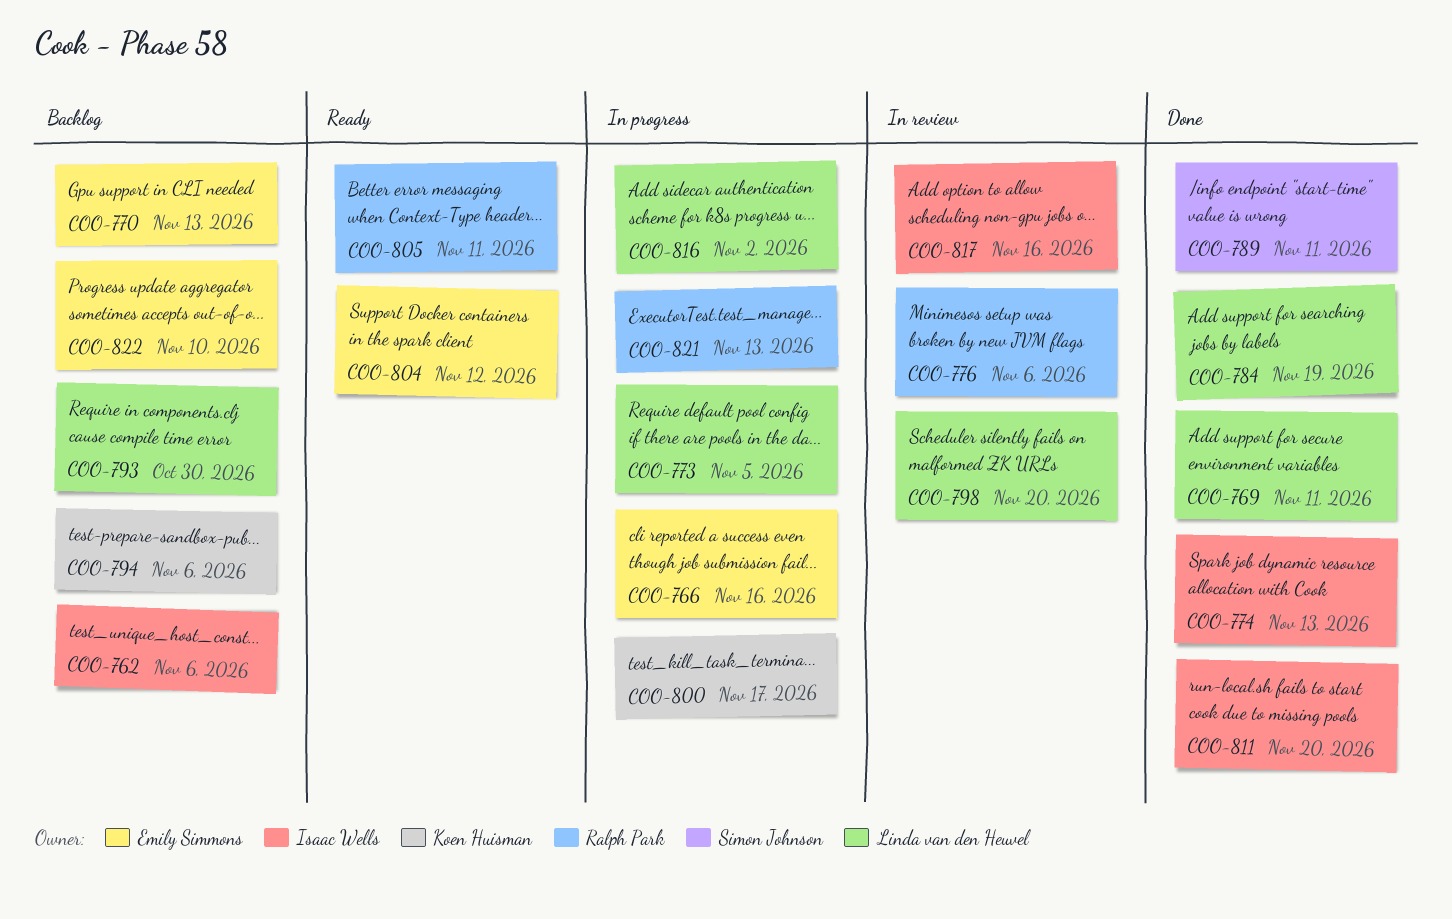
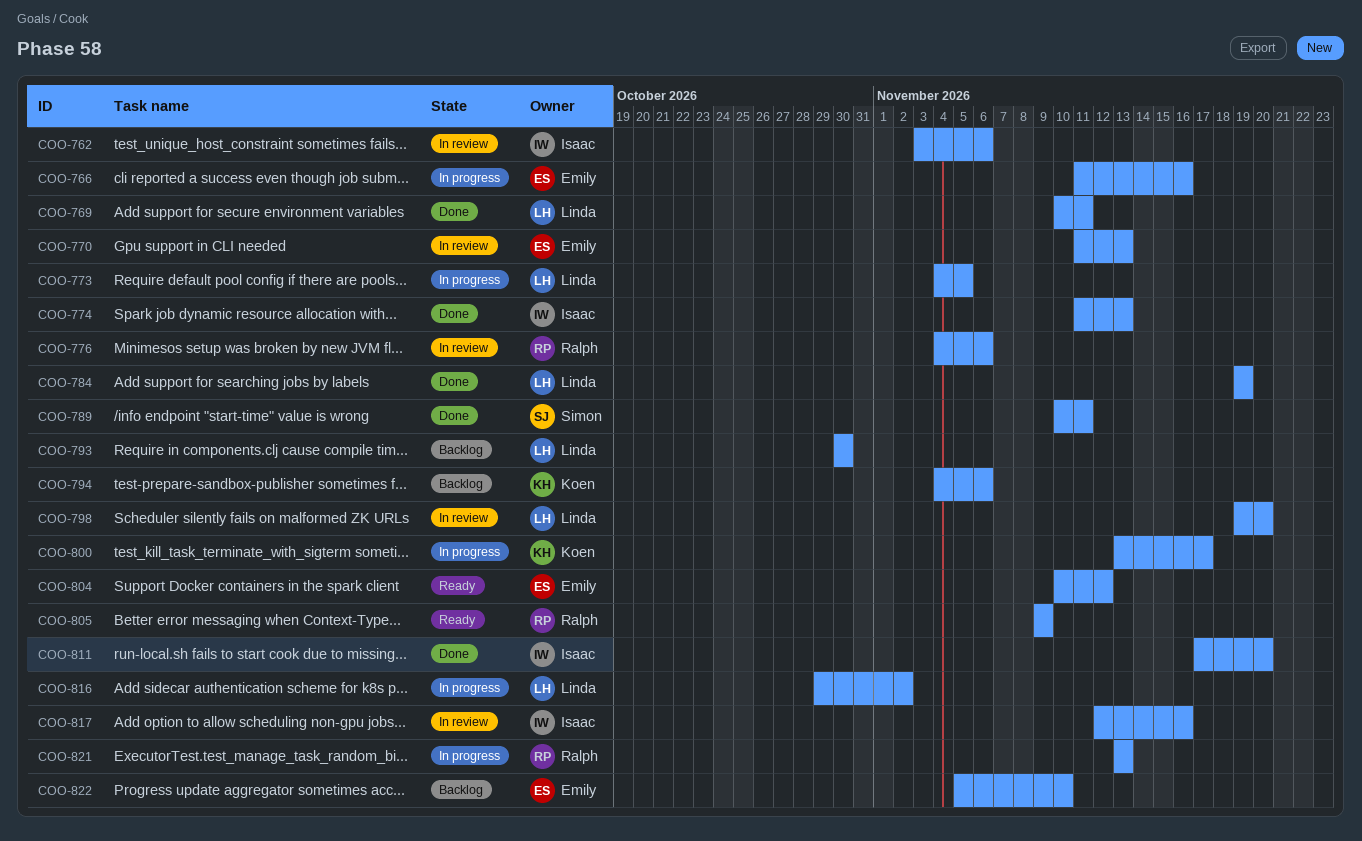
COO-762, status: Backlog -> In review
COO-770, status: Backlog -> In review
COO-805, due: Nov 11 -> Nov 9

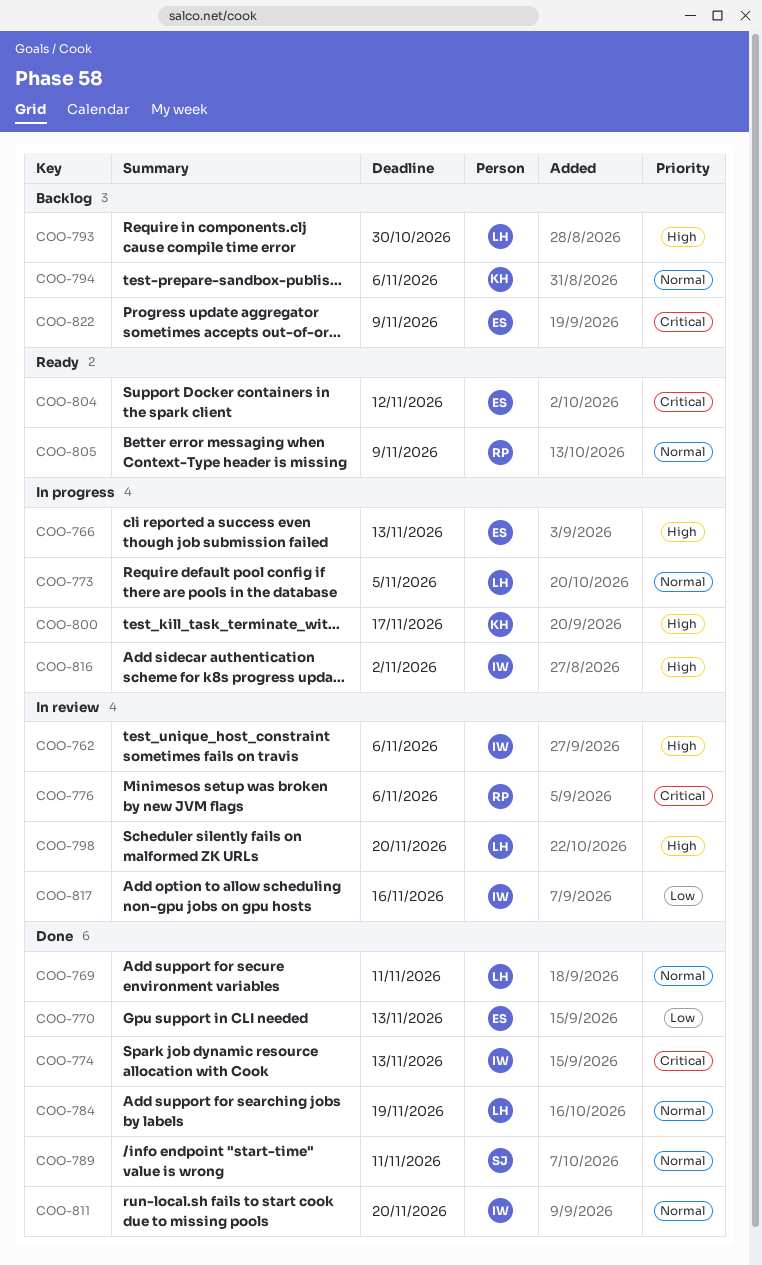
COO-766, due: Nov 16 -> Nov 13
COO-770, status: In review -> Done
COO-816, owner: Linda -> Isaac
COO-821: present -> none
COO-822, due: Nov 10 -> Nov 9

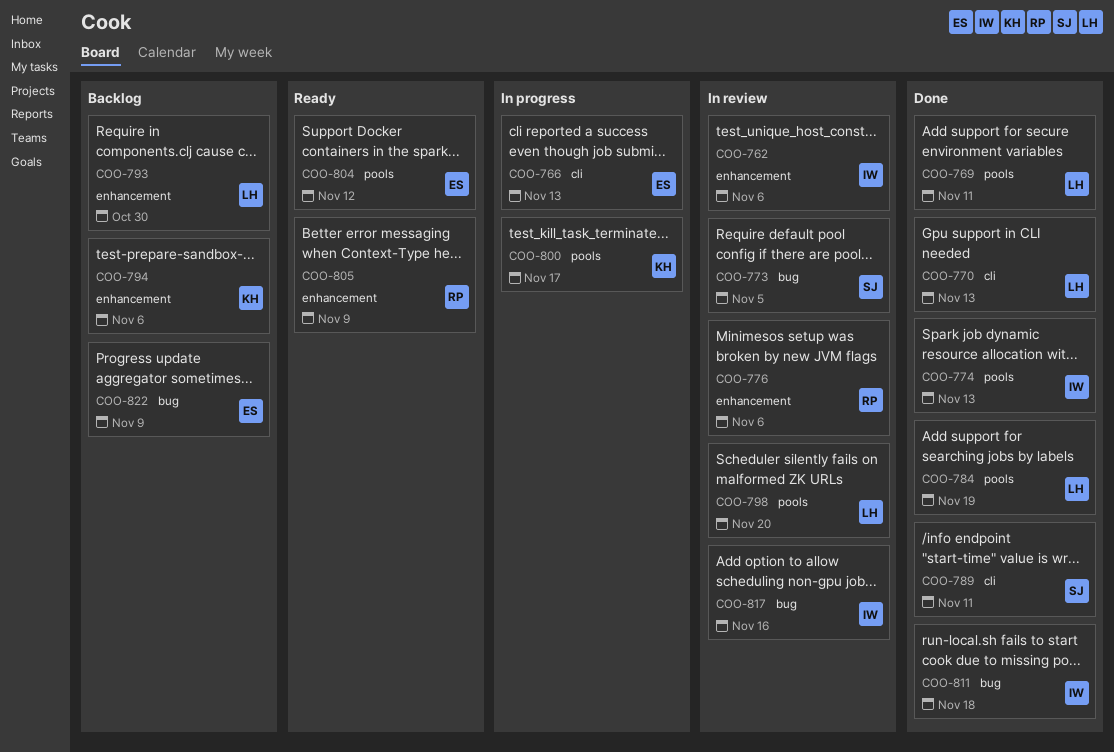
COO-770, owner: ES -> LH
COO-773, status: In progress -> In review
COO-773, owner: LH -> SJ
COO-811, due: Nov 20 -> Nov 18
COO-816: present -> none

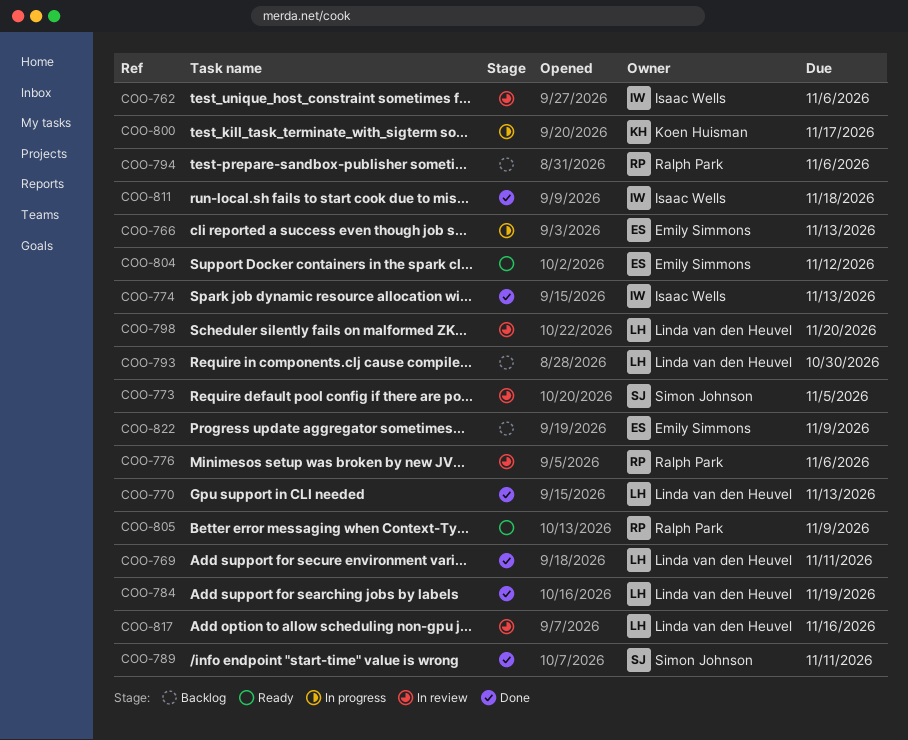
COO-794, owner: Koen Huisman -> Ralph Park
COO-817, owner: Isaac Wells -> Linda van den Heuvel

